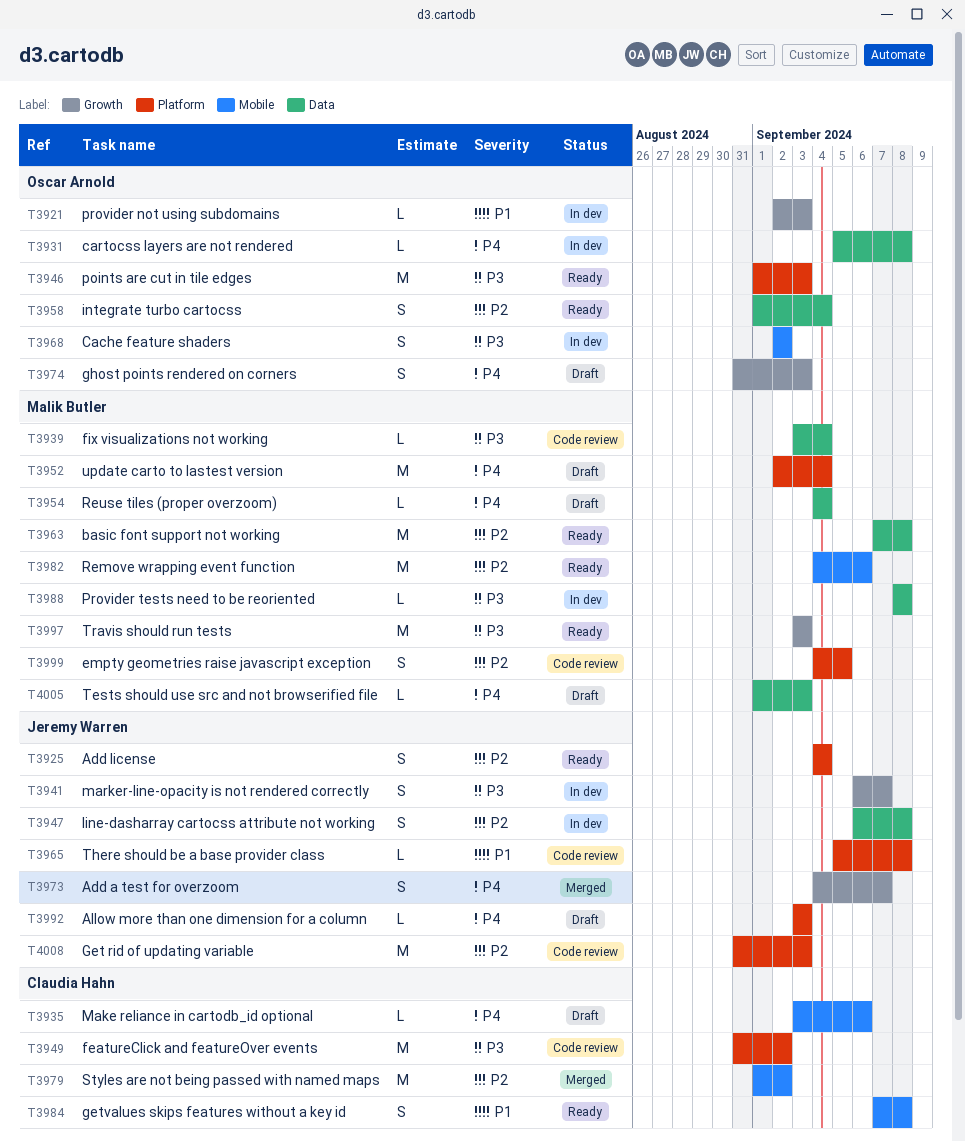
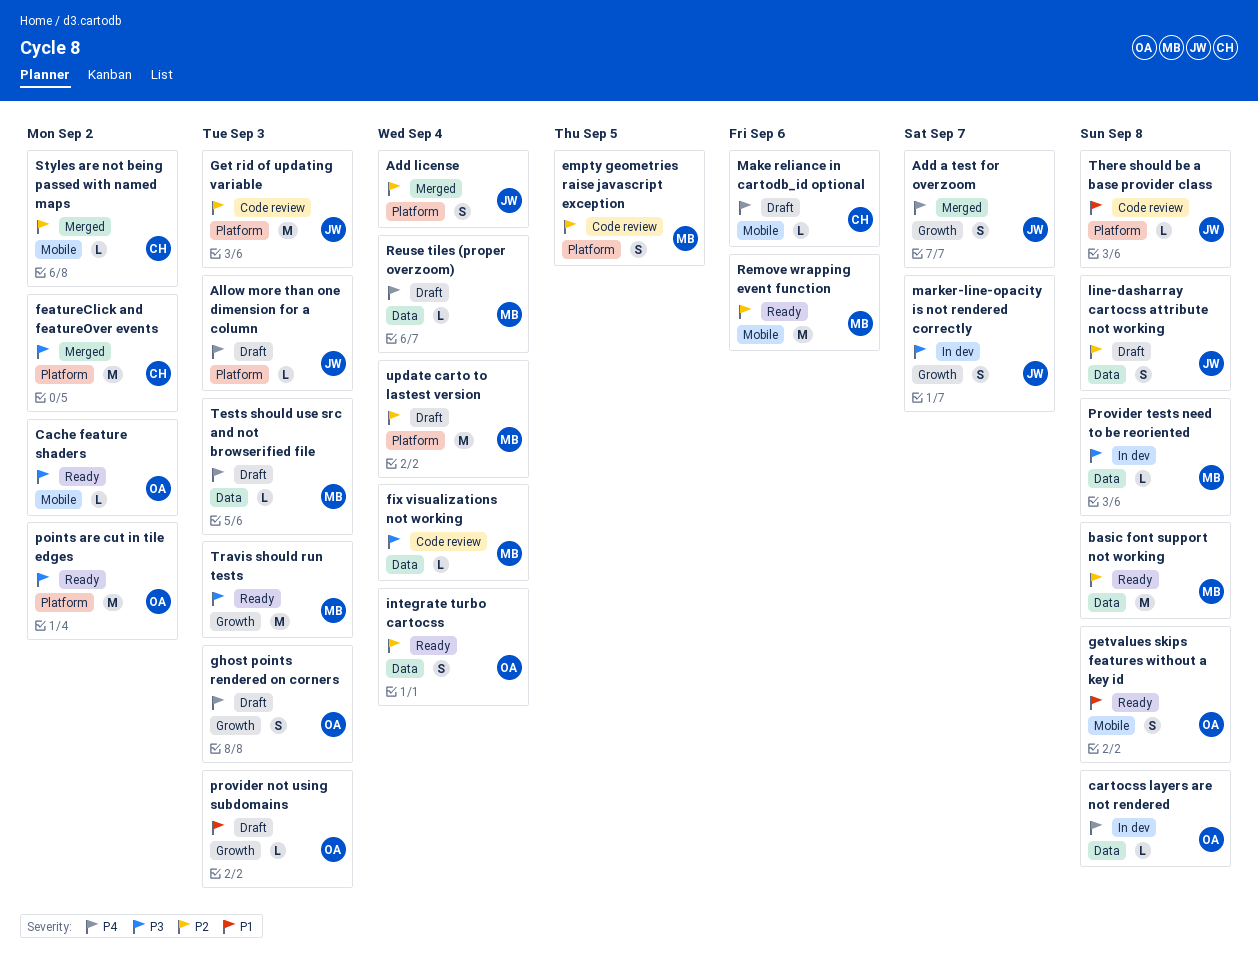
Add license, status: Ready -> Merged
Cache feature shaders, status: In dev -> Ready
Cache feature shaders, estimate: S -> L
featureClick and featureOver events, status: Code review -> Merged
getvalues skips features without a key id, owner: Claudia Hahn -> Oscar Arnold
line-dasharray cartocss attribute not working, status: In dev -> Draft
points are cut in tile edges, due: Sep 3 -> Sep 2
provider not using subdomains, status: In dev -> Draft
Styles are not being passed with named maps, estimate: M -> L
update carto to lastest version, priority: P4 -> P2

